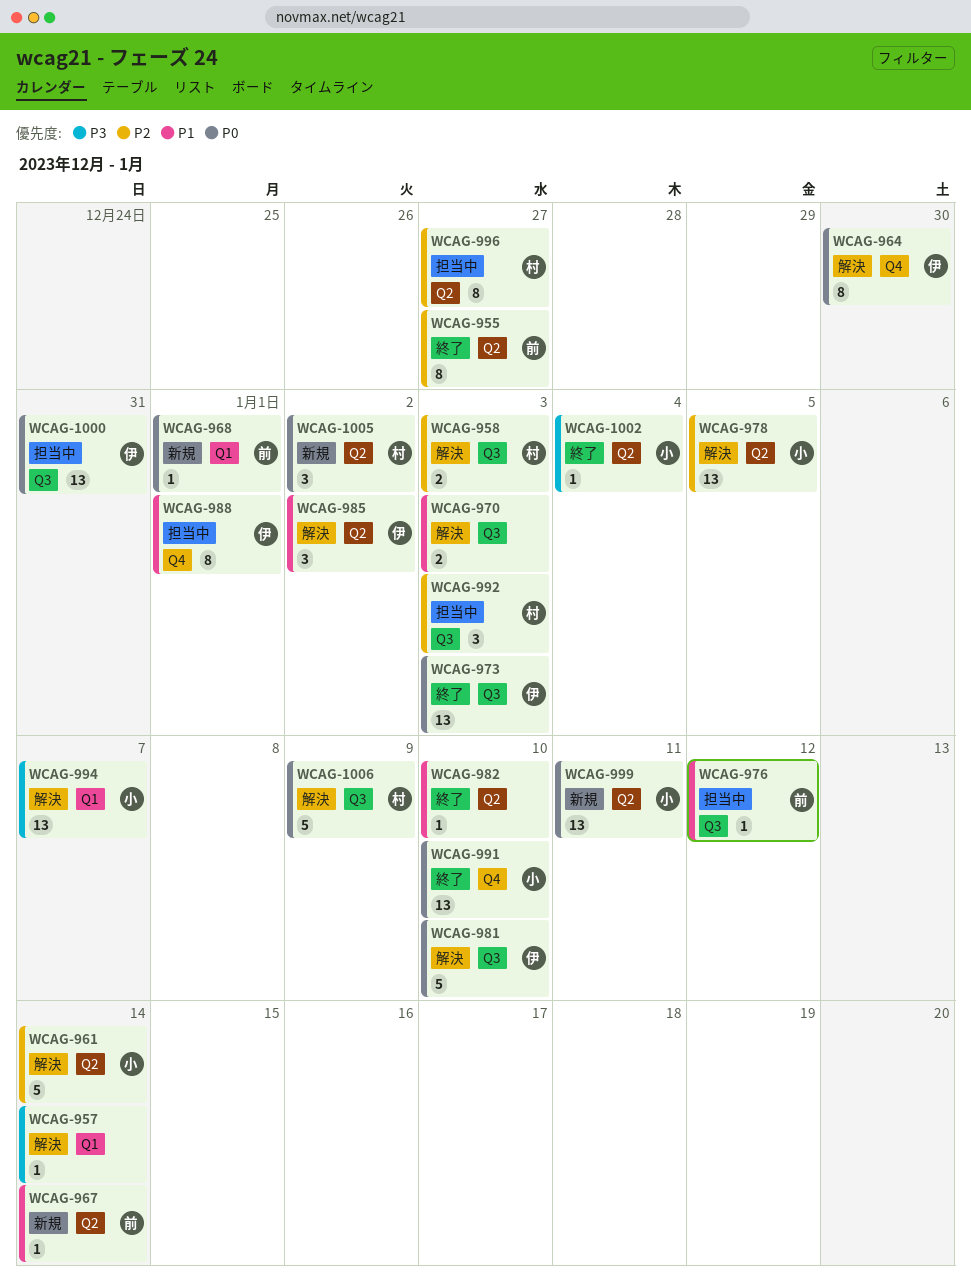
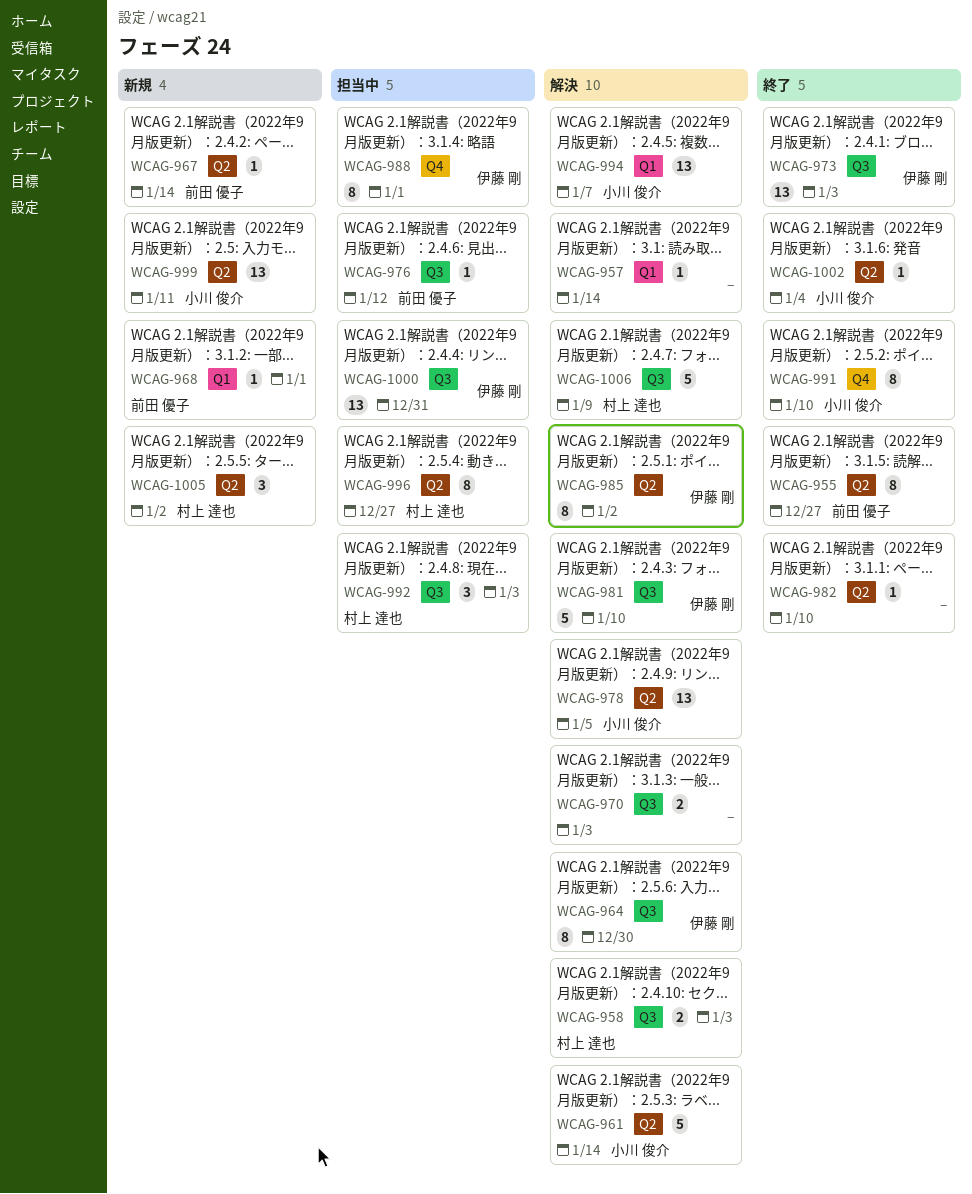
WCAG-964, label: Q4 -> Q3
WCAG-985, estimate: 3 -> 8
WCAG-991, estimate: 13 -> 8

